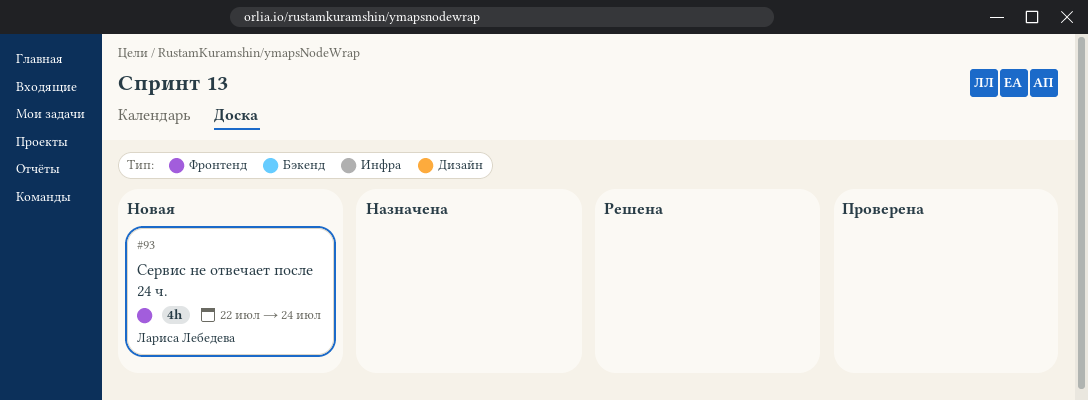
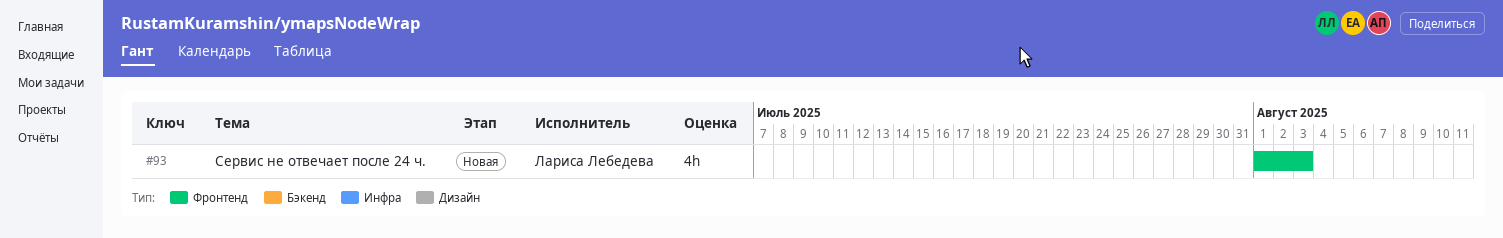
#93, start: Jul 22 -> Aug 1
#93, due: Jul 24 -> Aug 3

